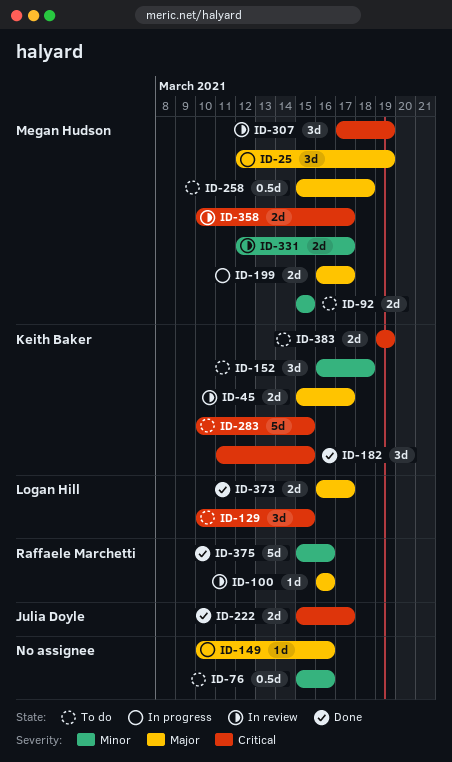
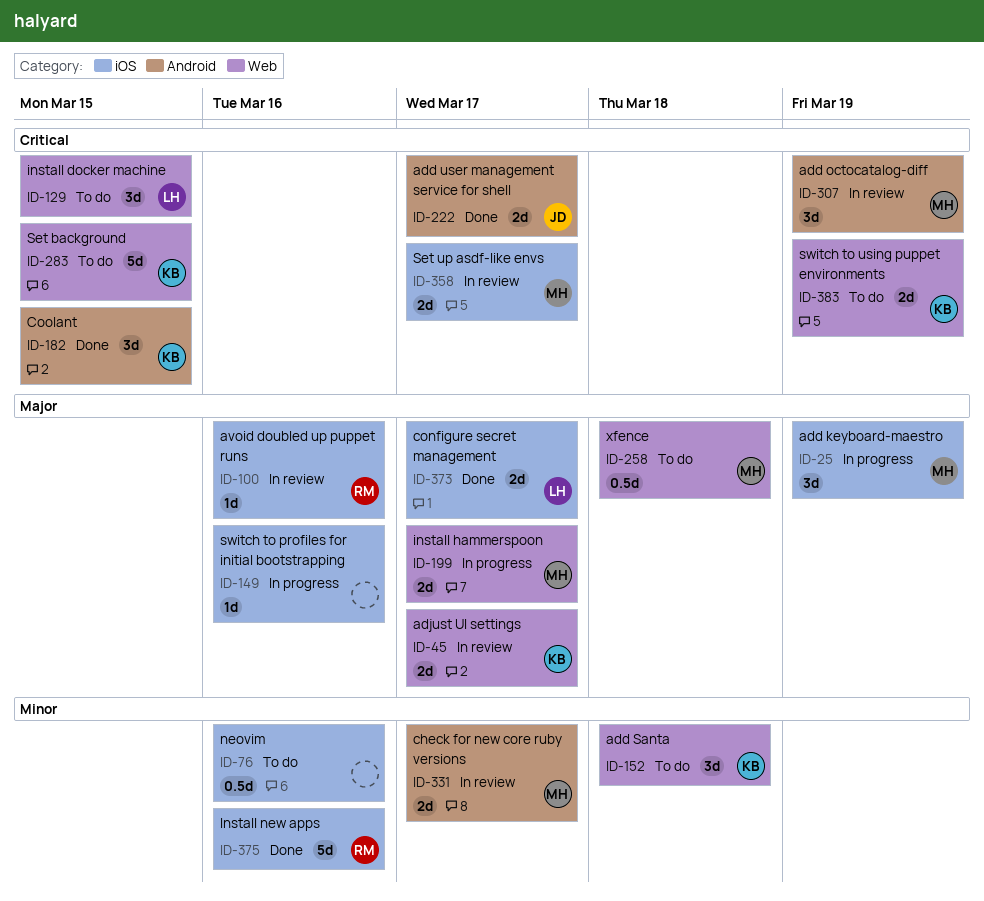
ID-92: present -> none

